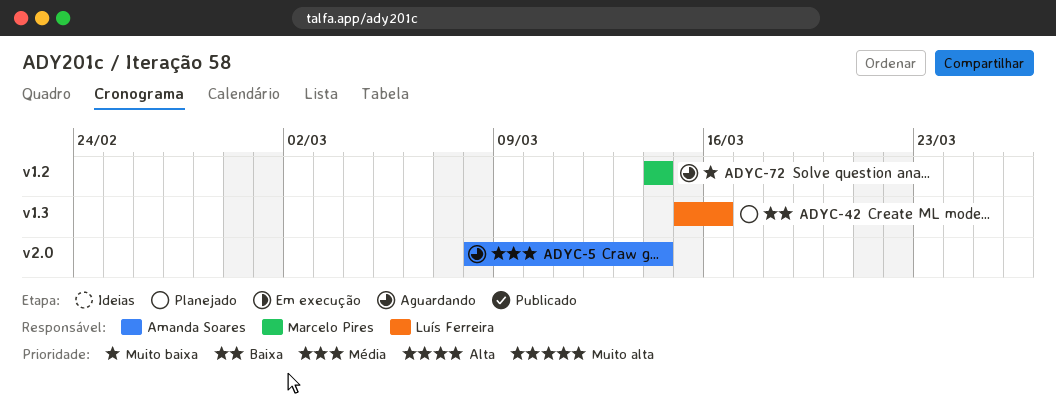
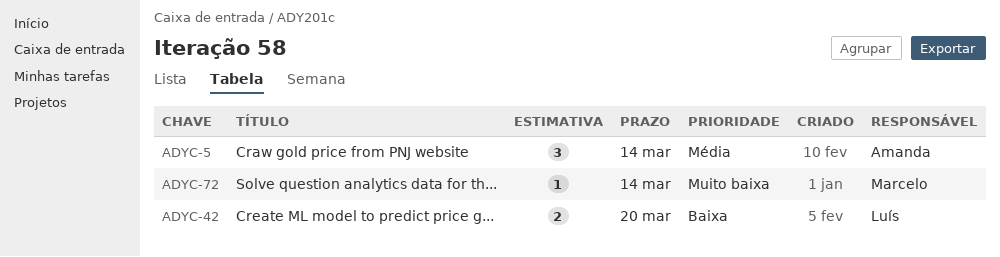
ADYC-42, due: Mar 16 -> Mar 20

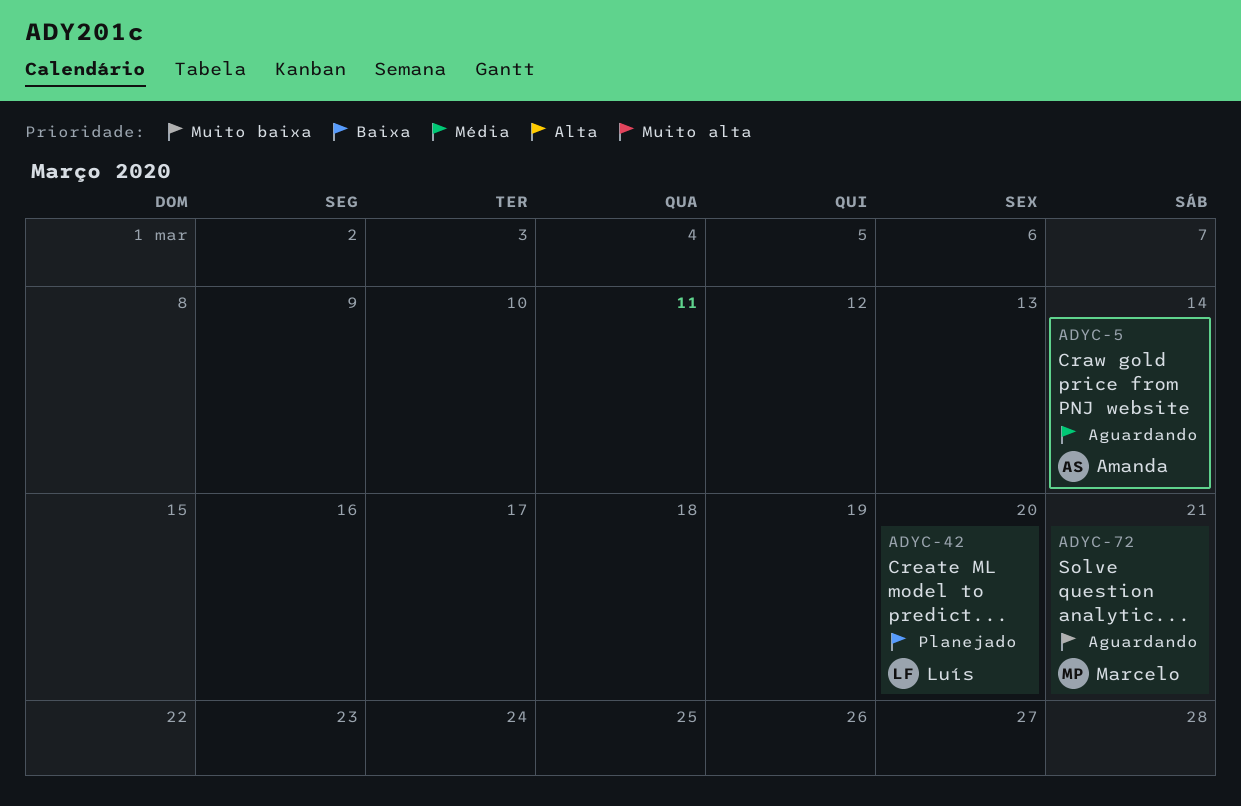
ADYC-72, due: Mar 14 -> Mar 21

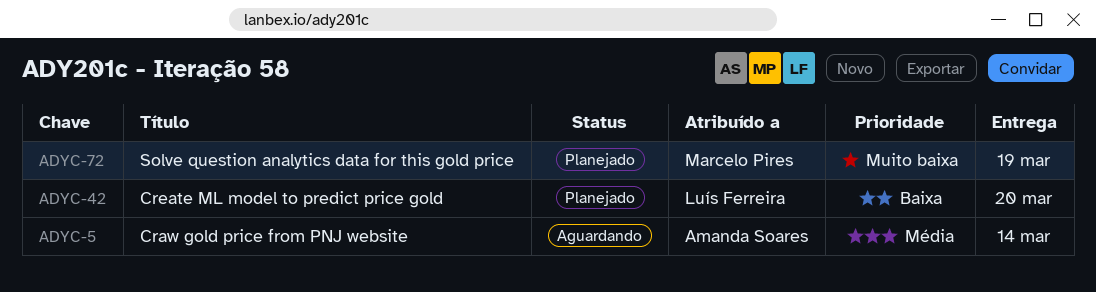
ADYC-72, status: Aguardando -> Planejado
ADYC-72, due: Mar 21 -> Mar 19

